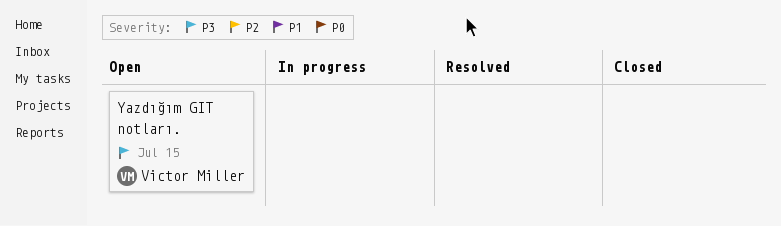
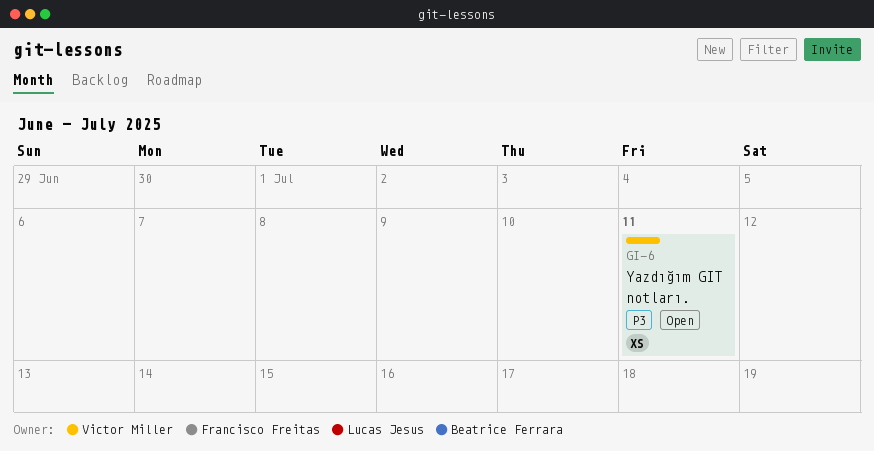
Yazdığım GIT notları., due: Jul 15 -> Jul 11

